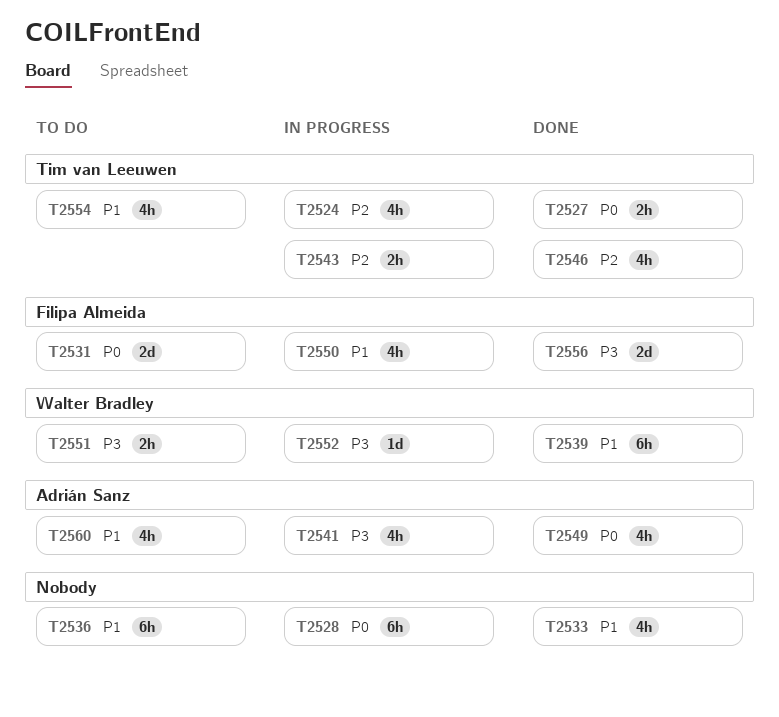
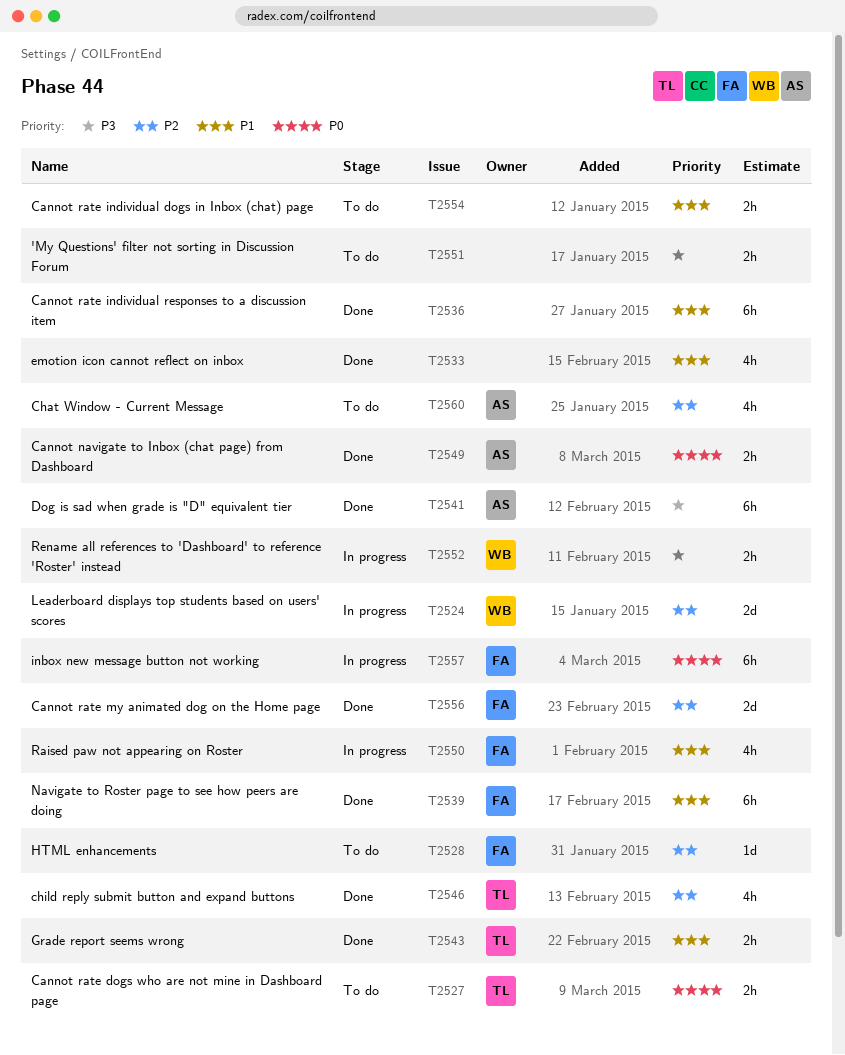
T2524, owner: Tim van Leeuwen -> Walter Bradley
T2524, estimate: 4h -> 2d
T2527, status: Done -> To do
T2528, status: In progress -> To do
T2528, owner: none -> Filipa Almeida
T2528, priority: P0 -> P2
T2528, estimate: 6h -> 1d
T2531: present -> none
T2536, status: To do -> Done
T2539, owner: Walter Bradley -> Filipa Almeida
T2541, status: In progress -> Done
T2541, estimate: 4h -> 6h
T2543, status: In progress -> Done
T2543, priority: P2 -> P1
T2549, estimate: 4h -> 2h
T2551, owner: Walter Bradley -> none
T2552, estimate: 1d -> 2h
T2554, owner: Tim van Leeuwen -> none
T2554, estimate: 4h -> 2h
T2556, priority: P3 -> P2
T2557: none -> present
T2560, priority: P1 -> P2

